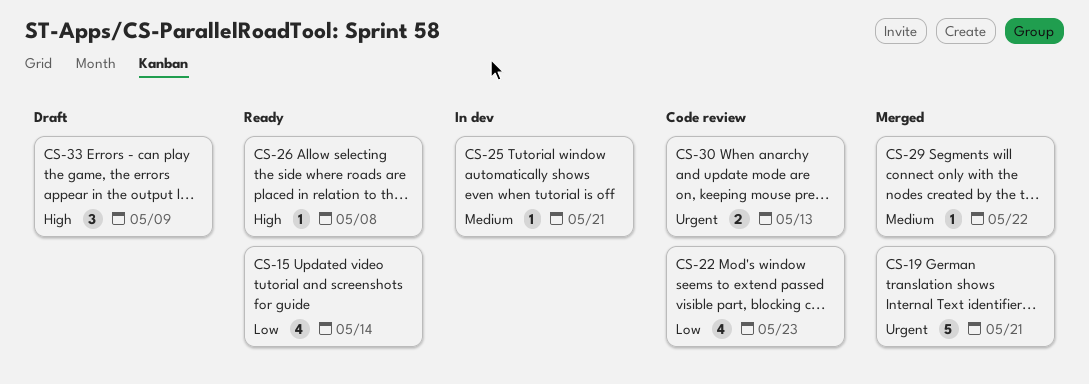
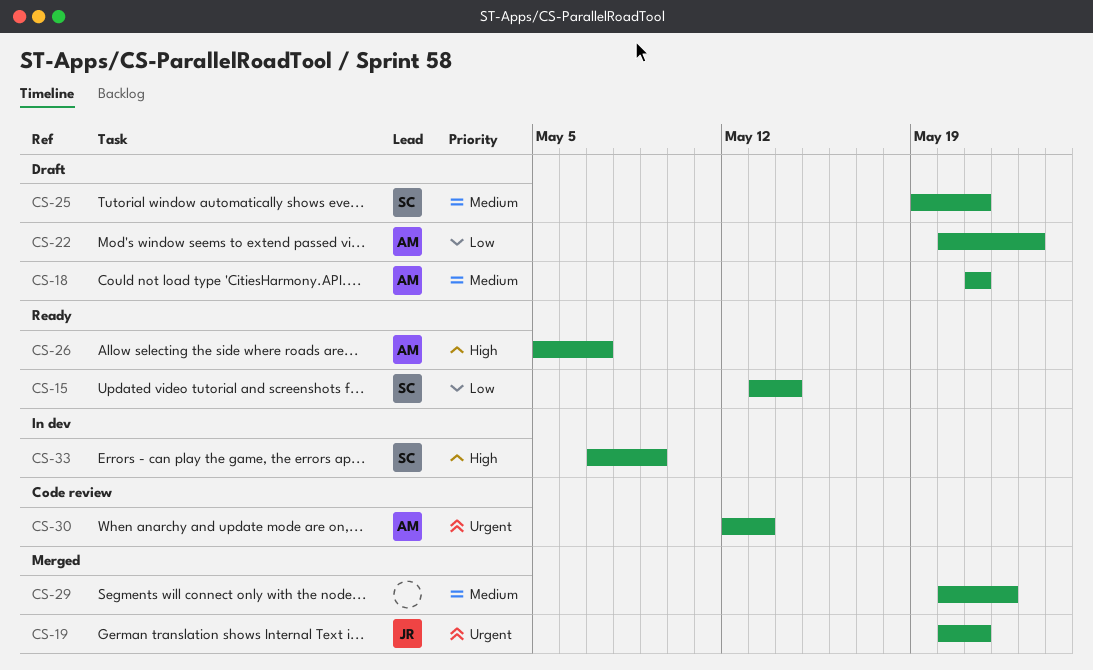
CS-18: none -> present
CS-22, status: Code review -> Draft
CS-25, status: In dev -> Draft
CS-26, due: May 8 -> May 7
CS-33, status: Draft -> In dev

